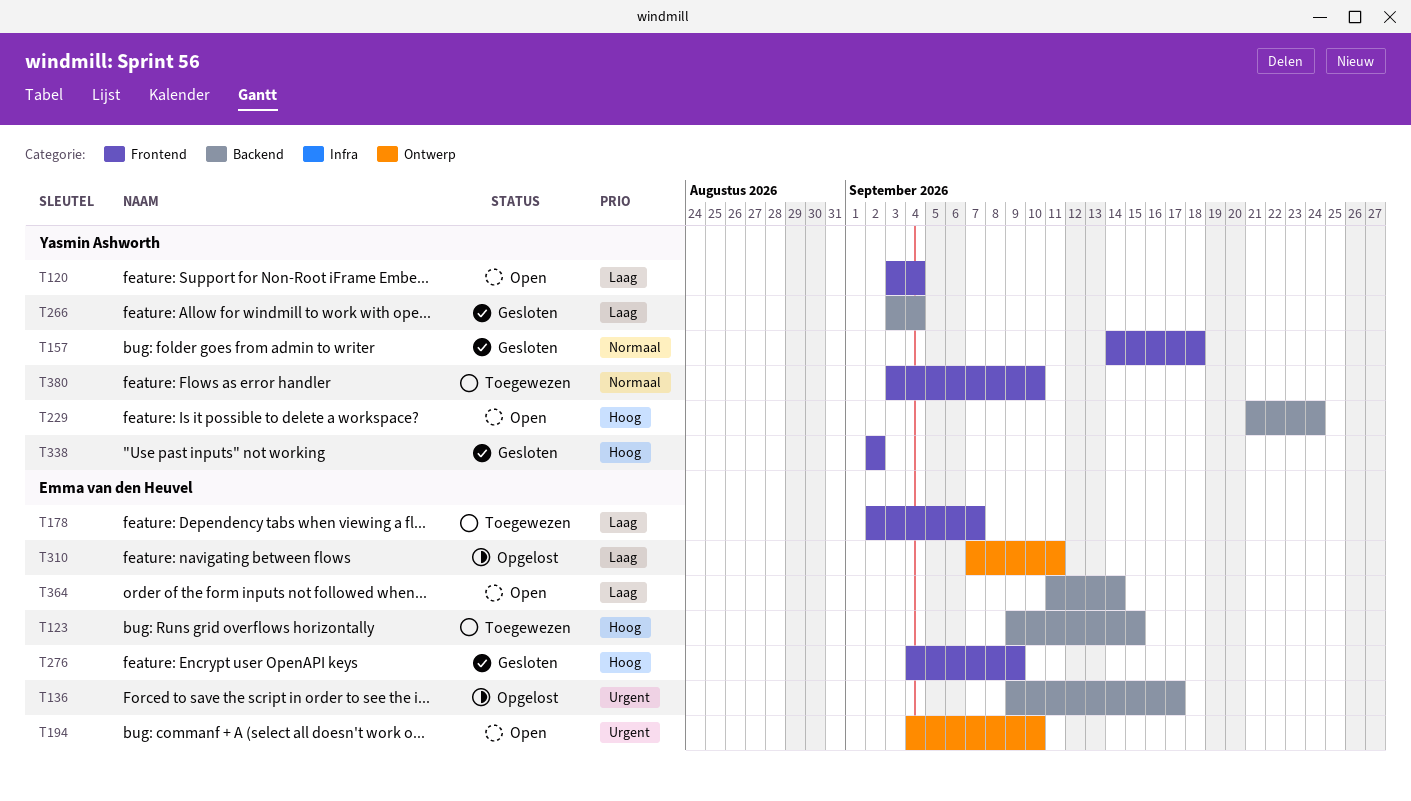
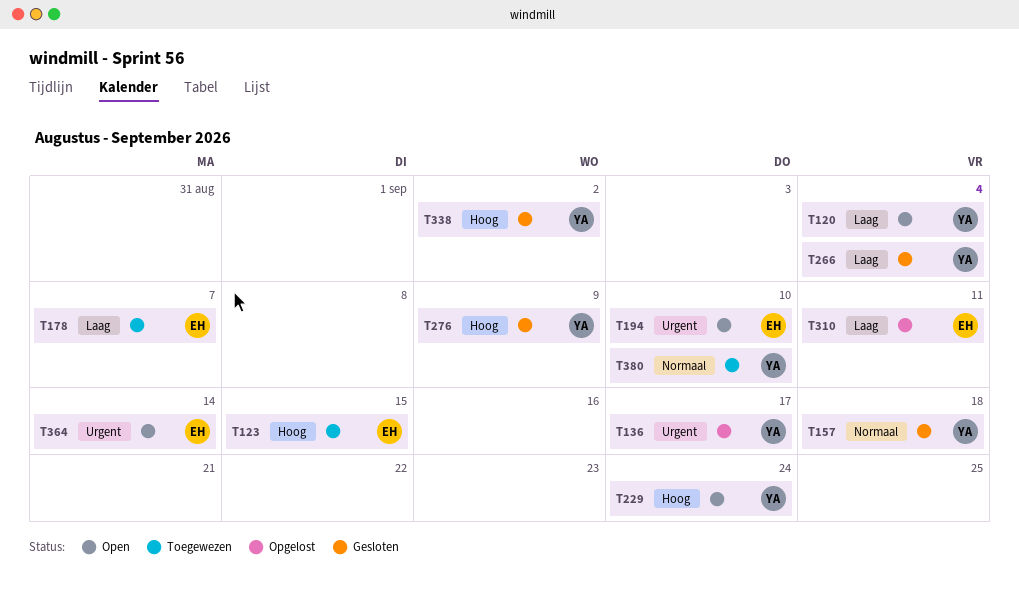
T136, owner: Emma van den Heuvel -> Yasmin Ashworth
T276, owner: Emma van den Heuvel -> Yasmin Ashworth
T364, priority: Laag -> Urgent

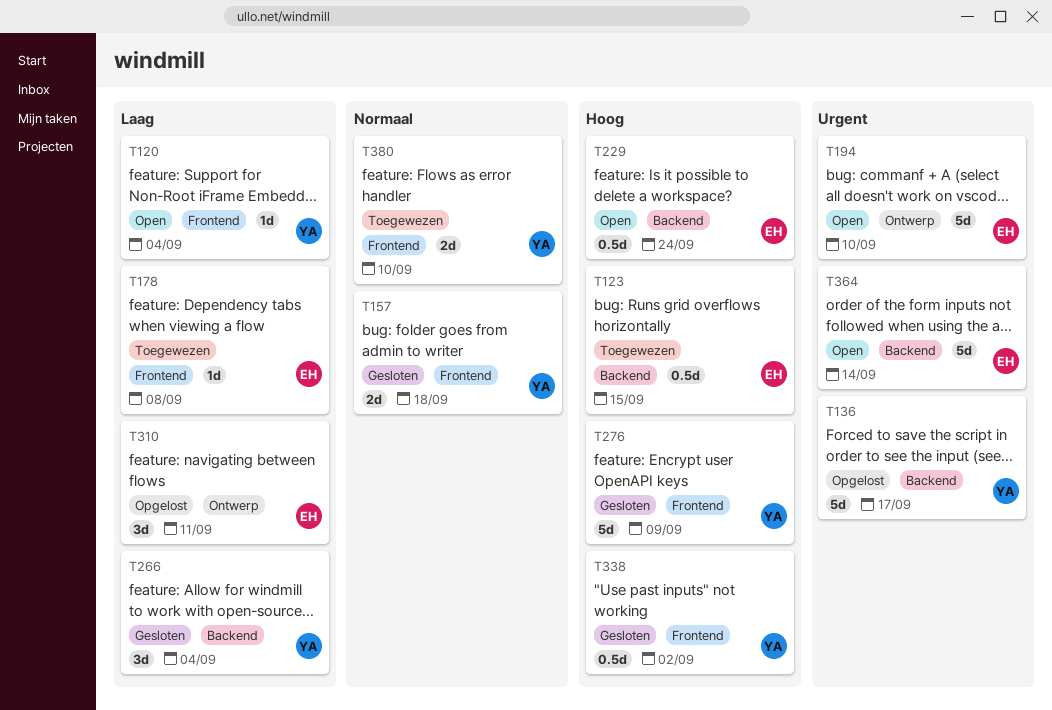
T178, due: Sep 7 -> Sep 8
T229, owner: YA -> EH

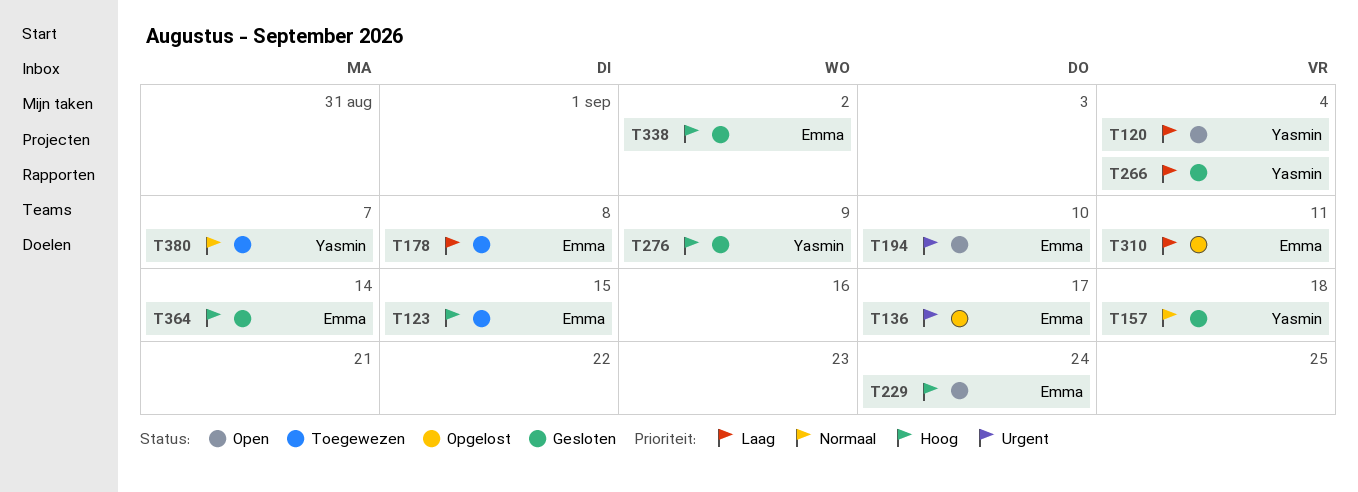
T136, owner: Yasmin -> Emma
T338, owner: Yasmin -> Emma
T364, status: Open -> Gesloten
T364, priority: Urgent -> Hoog
T380, due: Sep 10 -> Sep 7

